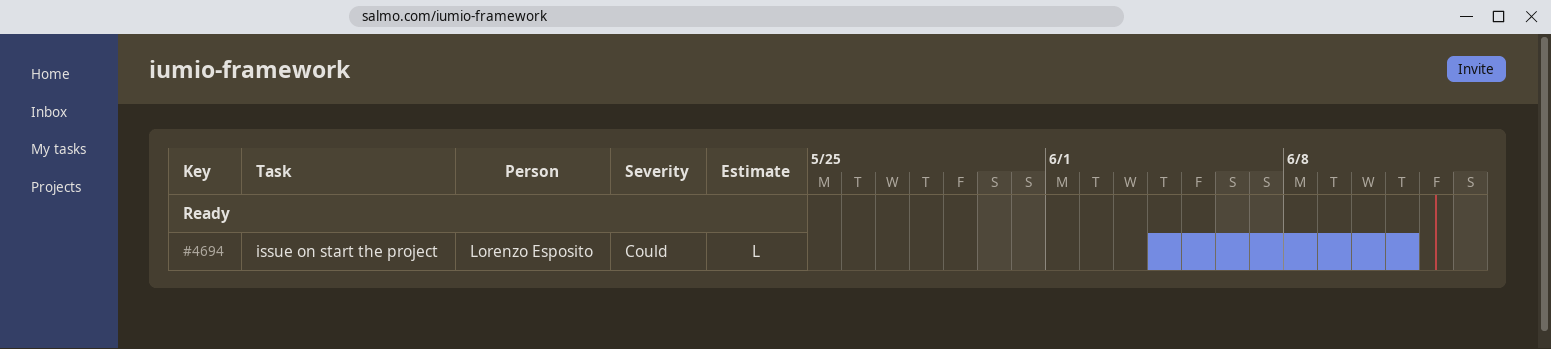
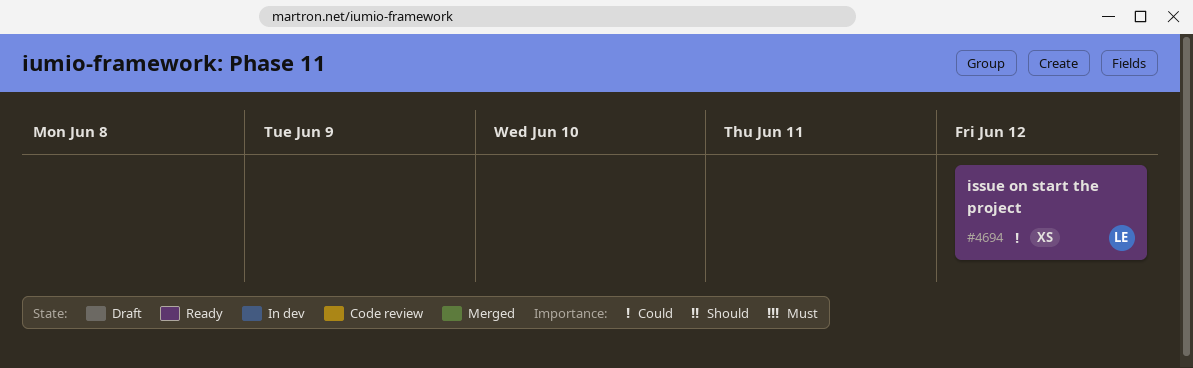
#4694, estimate: L -> XS
#4694, due: Jun 11 -> Jun 12

